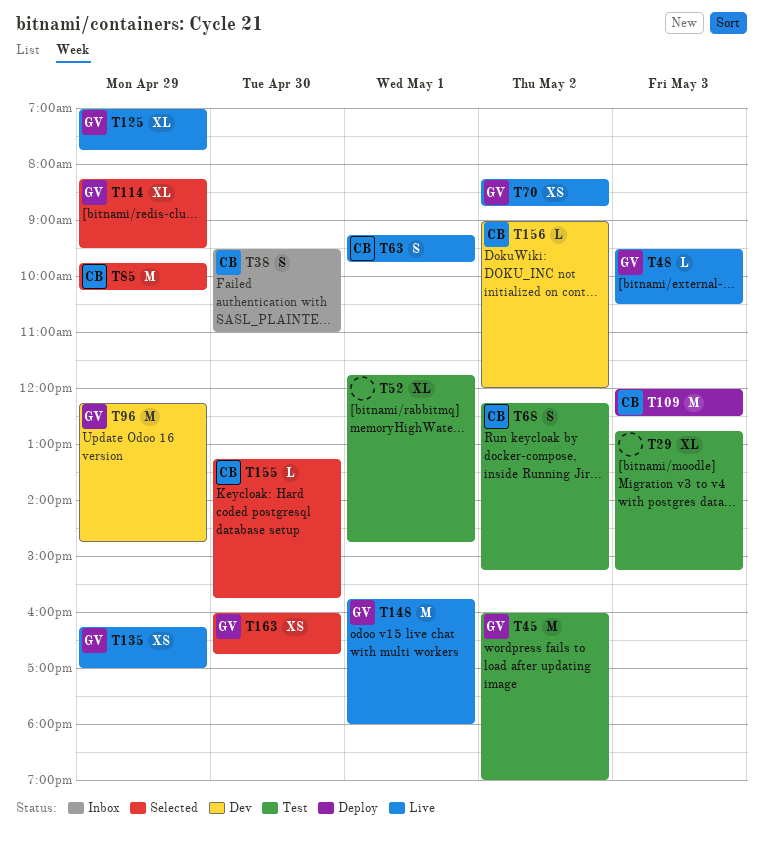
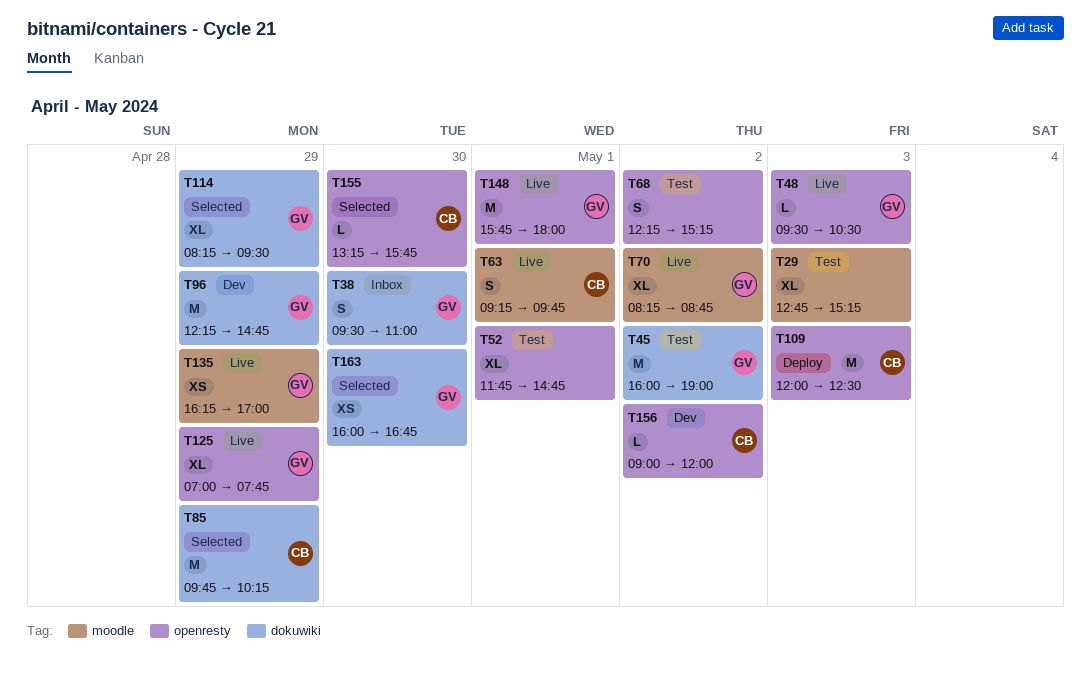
T38, owner: CB -> GV
T68, owner: CB -> none
T70, estimate: XS -> XL

